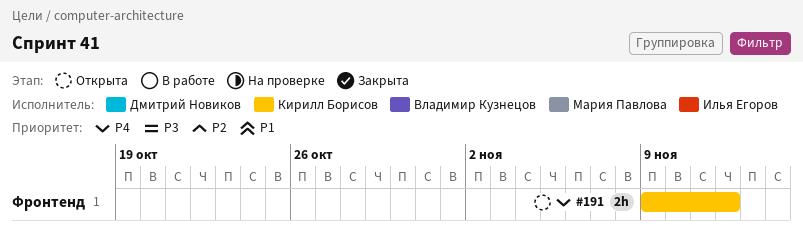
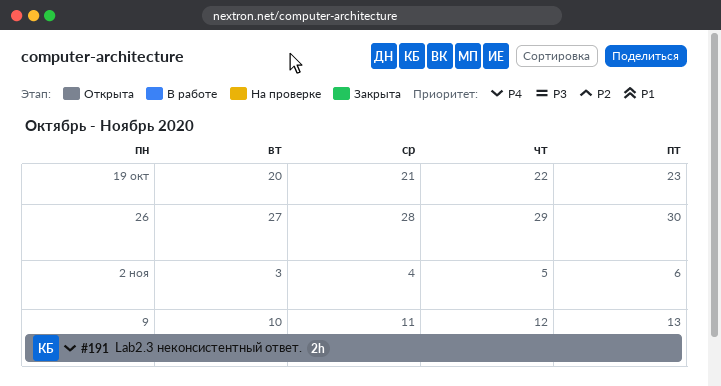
#191, due: Nov 12 -> Nov 13

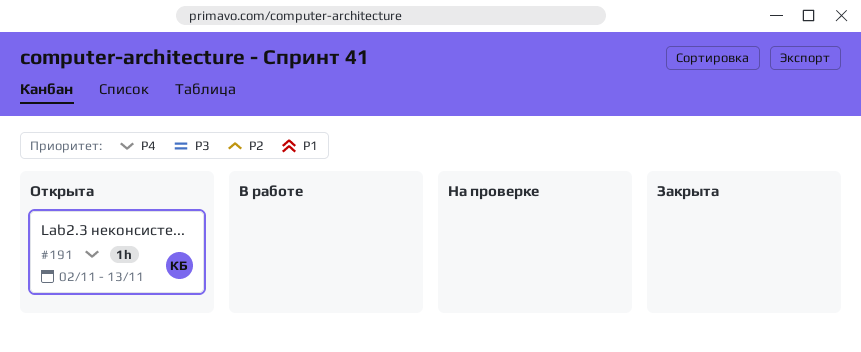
#191, estimate: 2h -> 1h
#191, start: Nov 9 -> Nov 2

